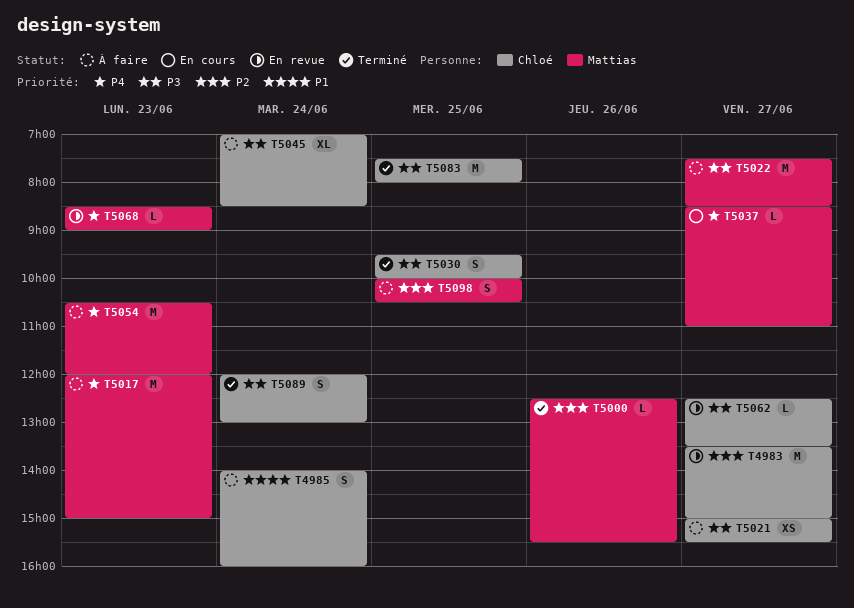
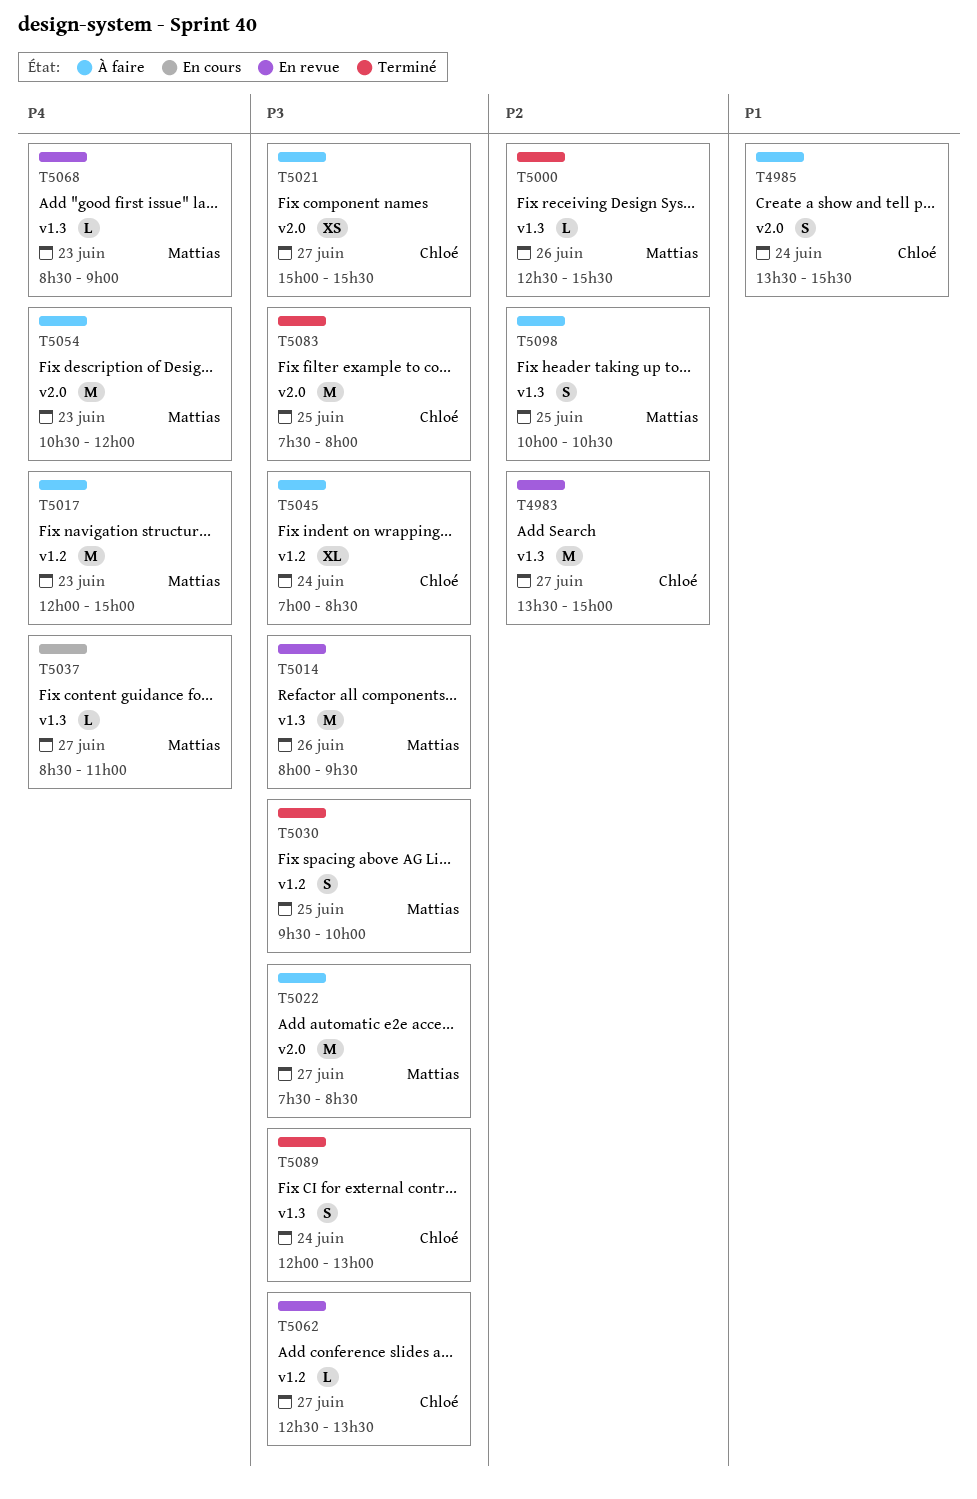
T4985, begins: 14:00 -> 13:30
T4985, ends: 16:00 -> 15:30
T5014: none -> present
T5030, owner: Chloé -> Mattias

